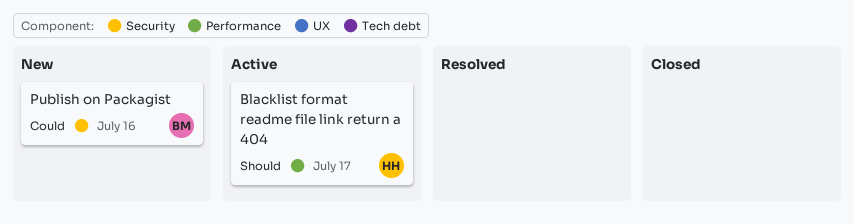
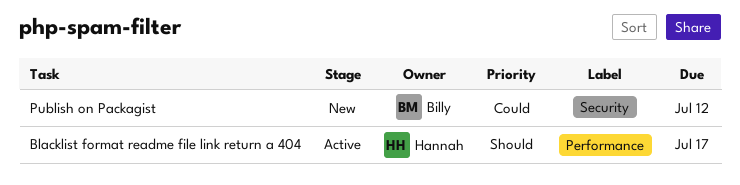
Publish on Packagist, due: Jul 16 -> Jul 12

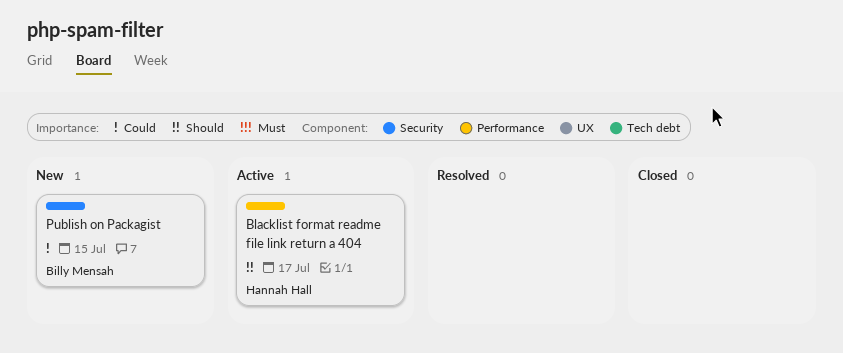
Publish on Packagist, due: Jul 12 -> Jul 15

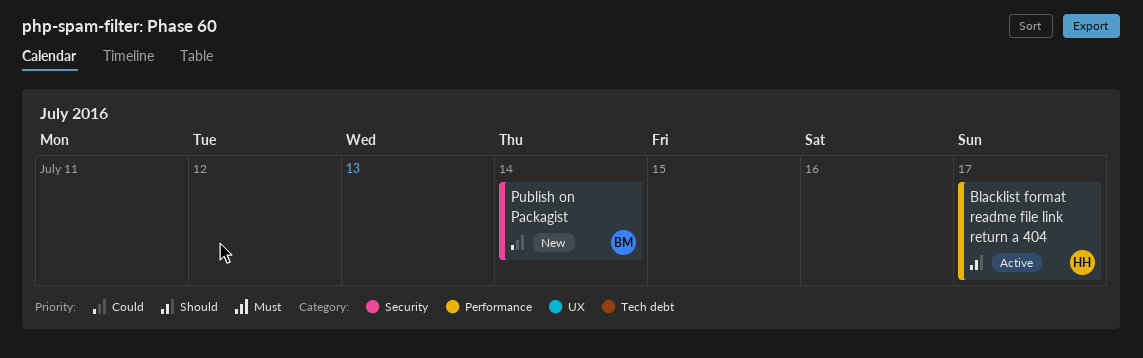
Publish on Packagist, due: Jul 15 -> Jul 14

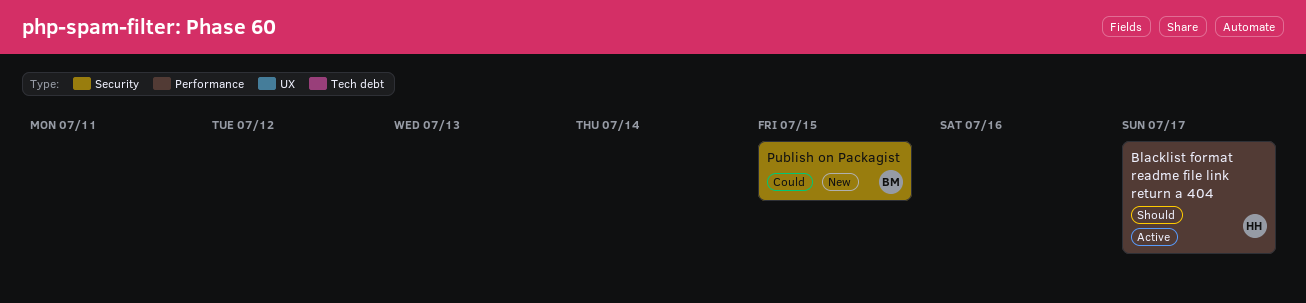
Publish on Packagist, due: Jul 14 -> Jul 15

